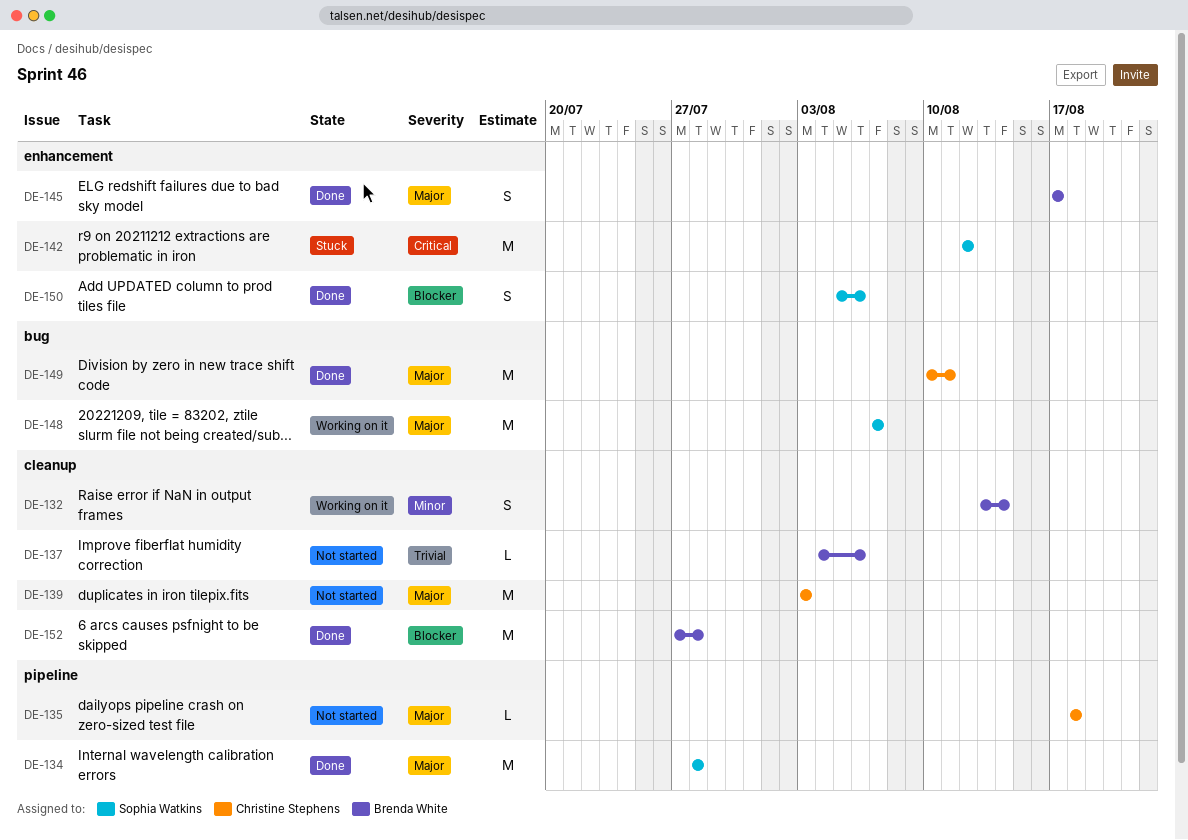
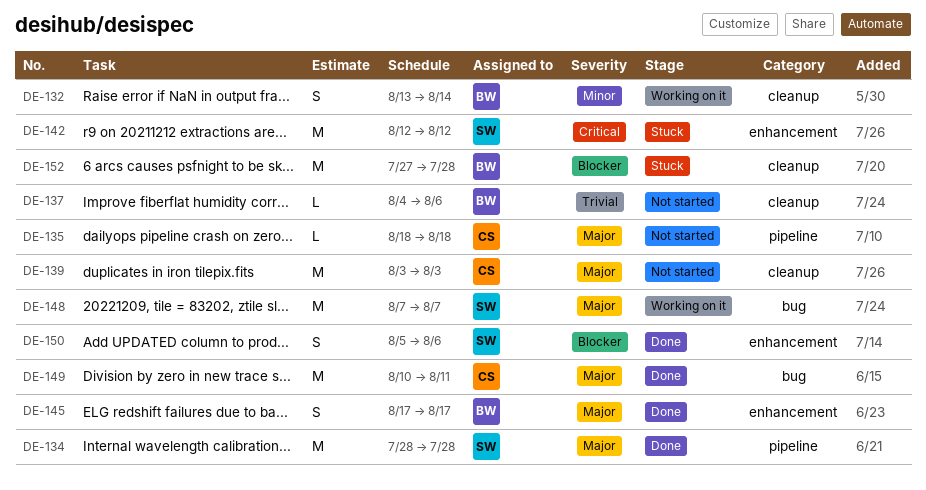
DE-152, status: Done -> Stuck

